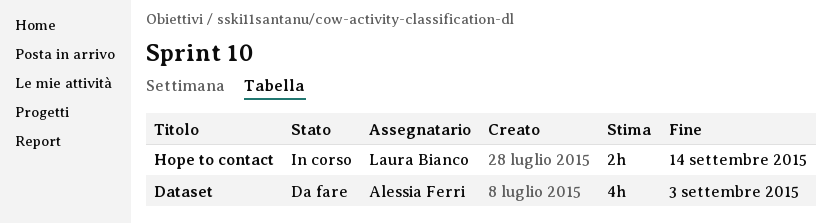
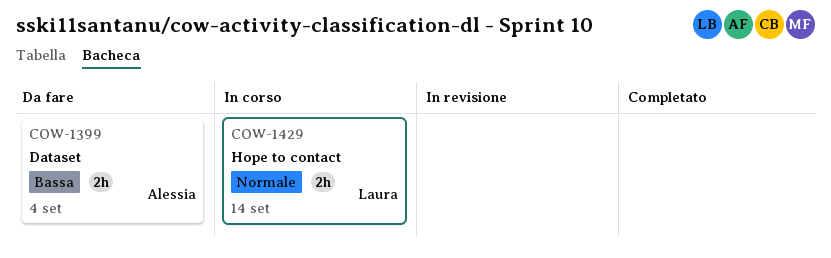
Dataset, estimate: 4h -> 2h
Dataset, due: Sep 3 -> Sep 4

